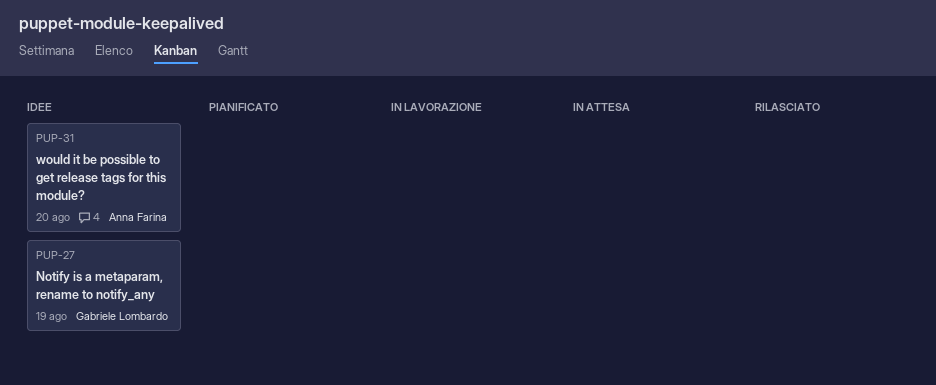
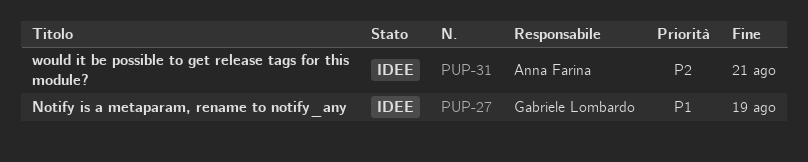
PUP-31, due: Aug 20 -> Aug 21

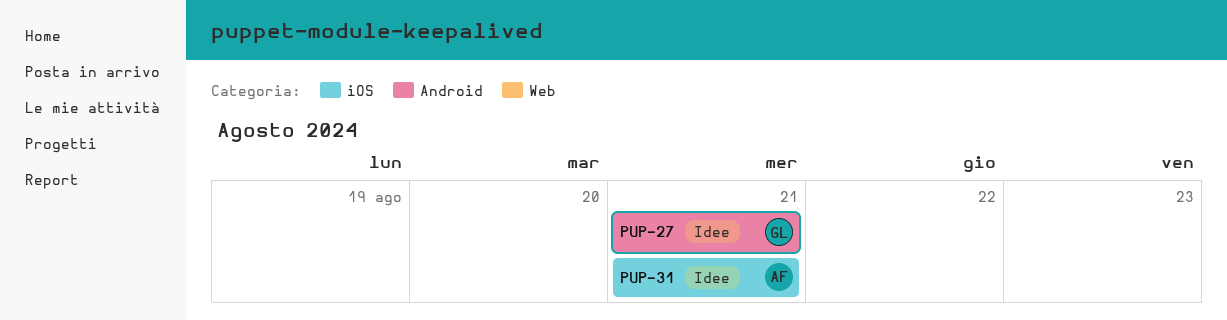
PUP-27, due: Aug 19 -> Aug 21

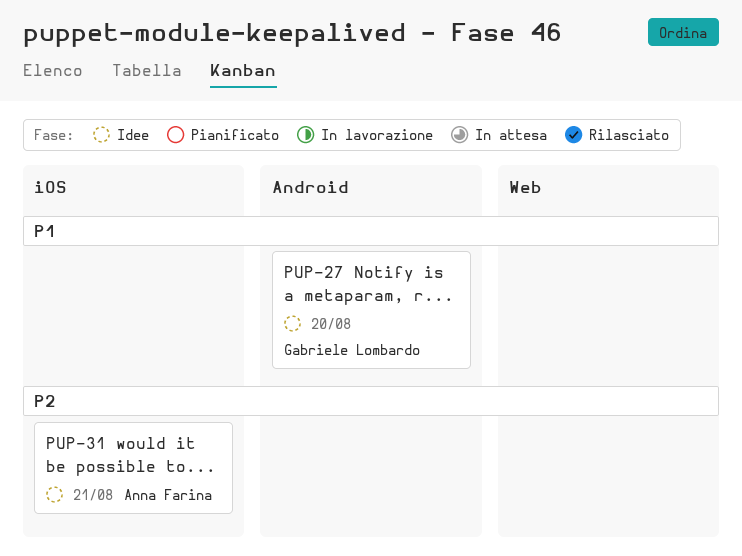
PUP-27, due: Aug 21 -> Aug 20

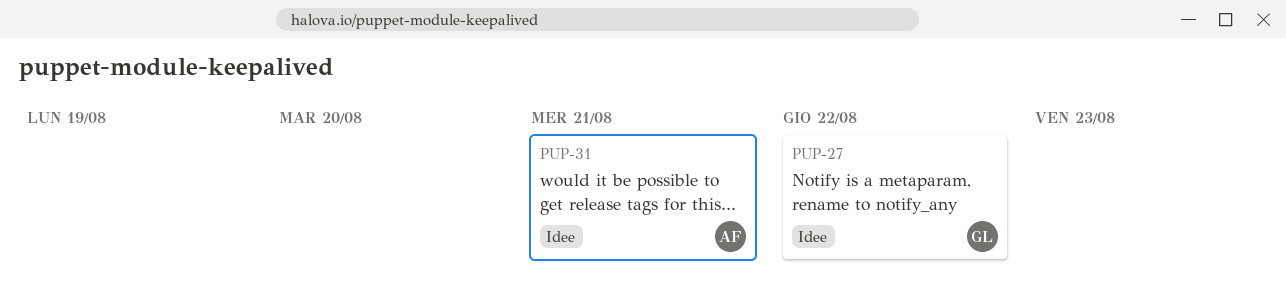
PUP-27, due: Aug 20 -> Aug 22

